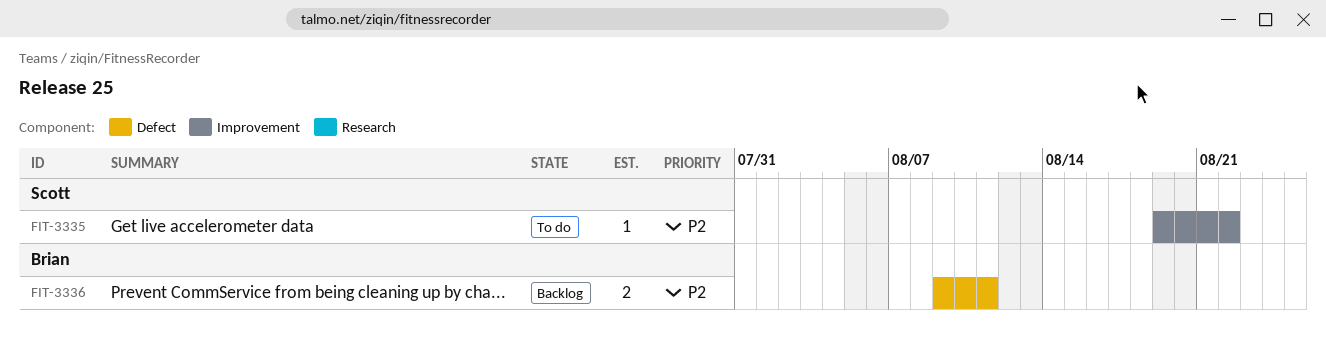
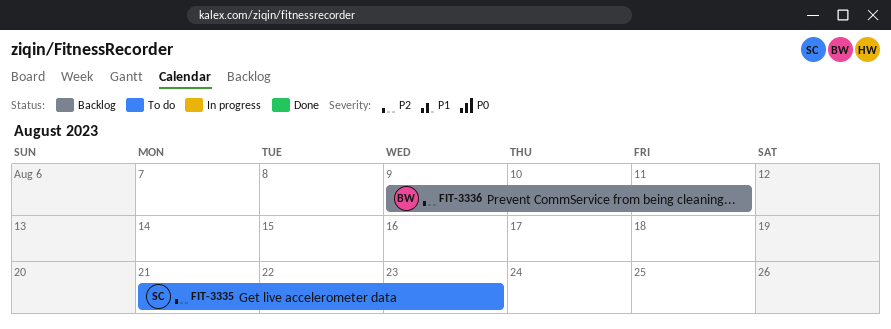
FIT-3335, start: Aug 19 -> Aug 21
FIT-3335, due: Aug 22 -> Aug 23

